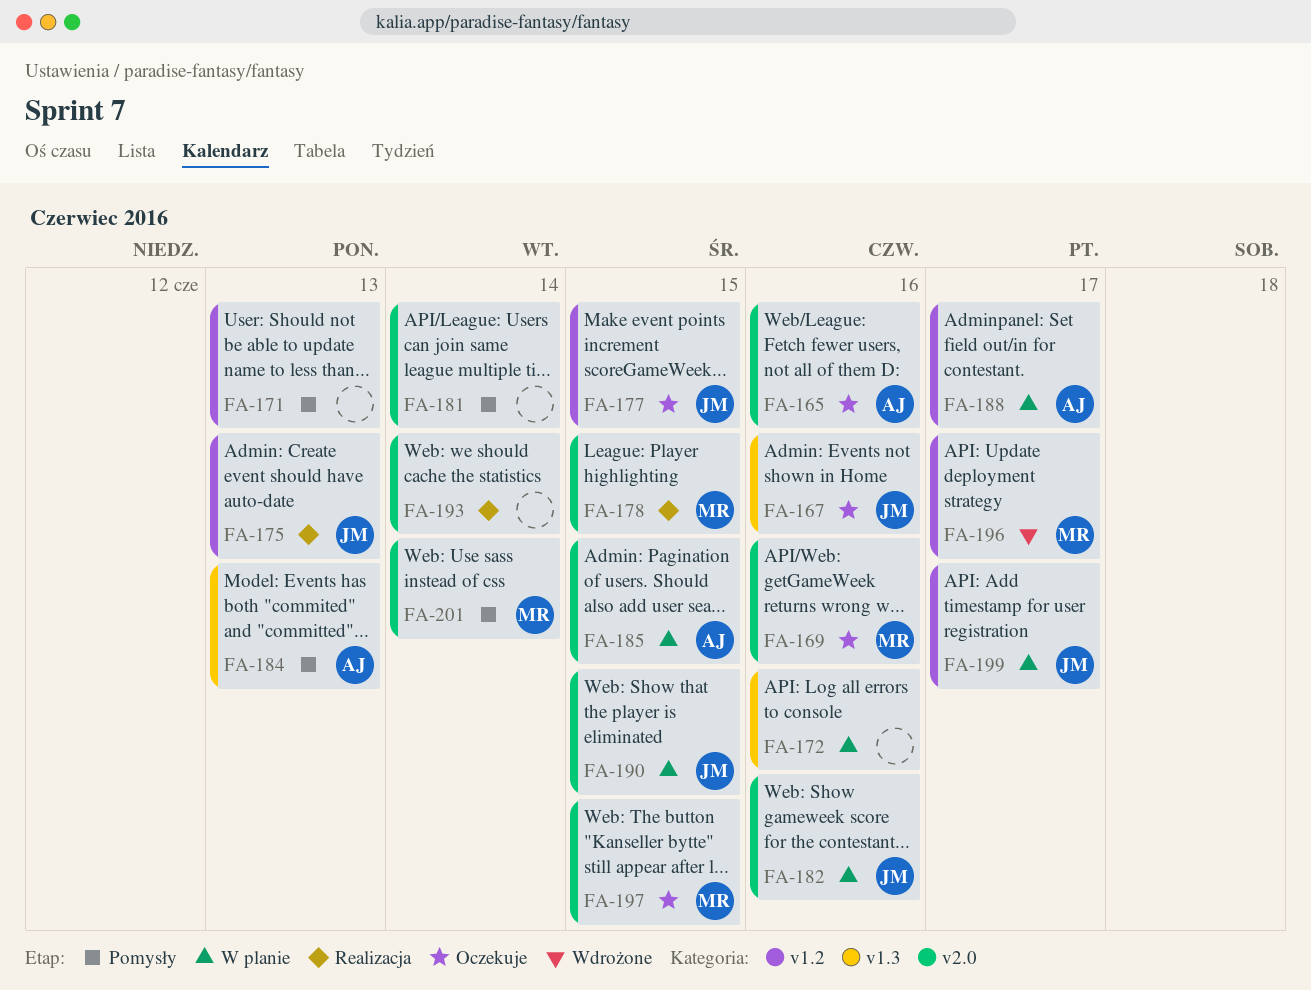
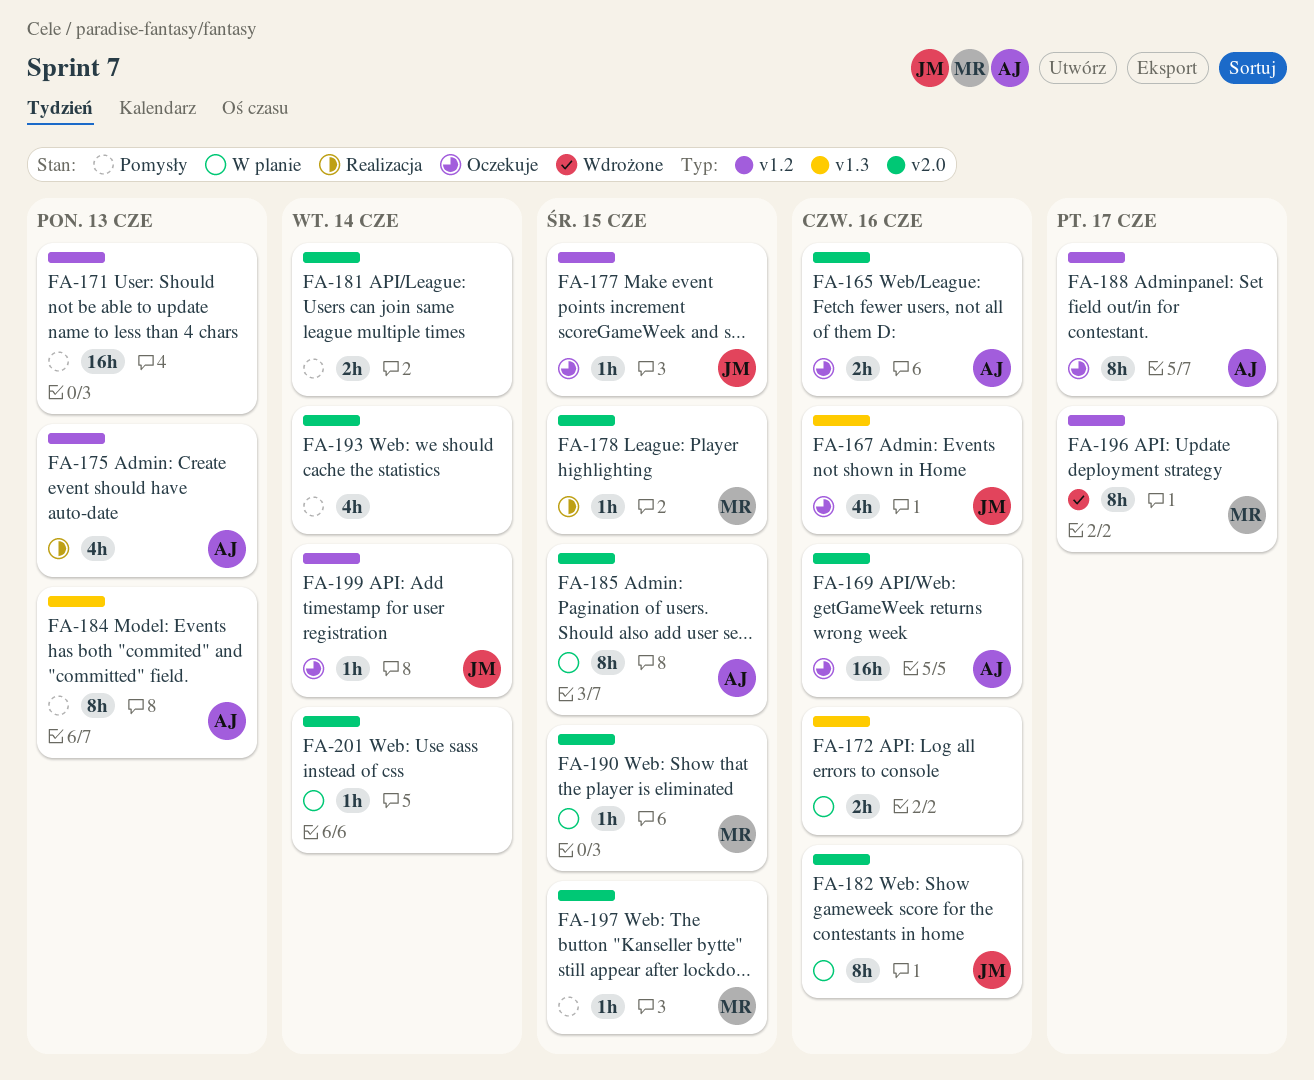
FA-169, owner: MR -> AJ
FA-175, owner: JM -> AJ
FA-188, status: W planie -> Oczekuje
FA-190, owner: JM -> MR
FA-193, status: Realizacja -> Pomysły
FA-197, status: Oczekuje -> Pomysły
FA-199, status: W planie -> Oczekuje
FA-199, due: Jun 17 -> Jun 14
FA-201, status: Pomysły -> W planie
FA-201, owner: MR -> none

